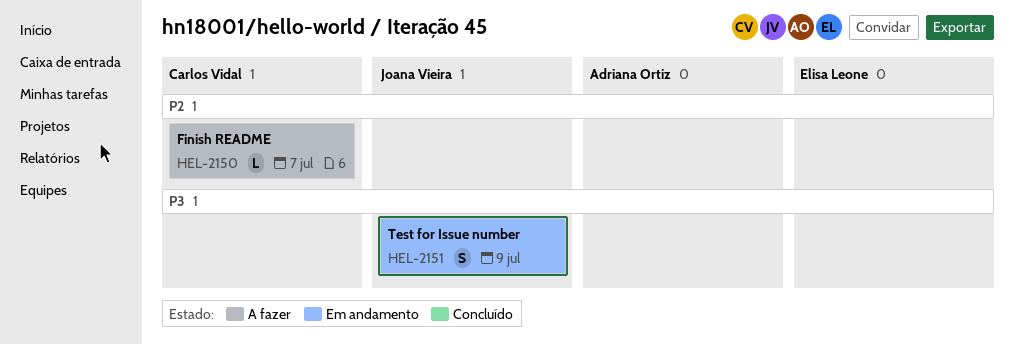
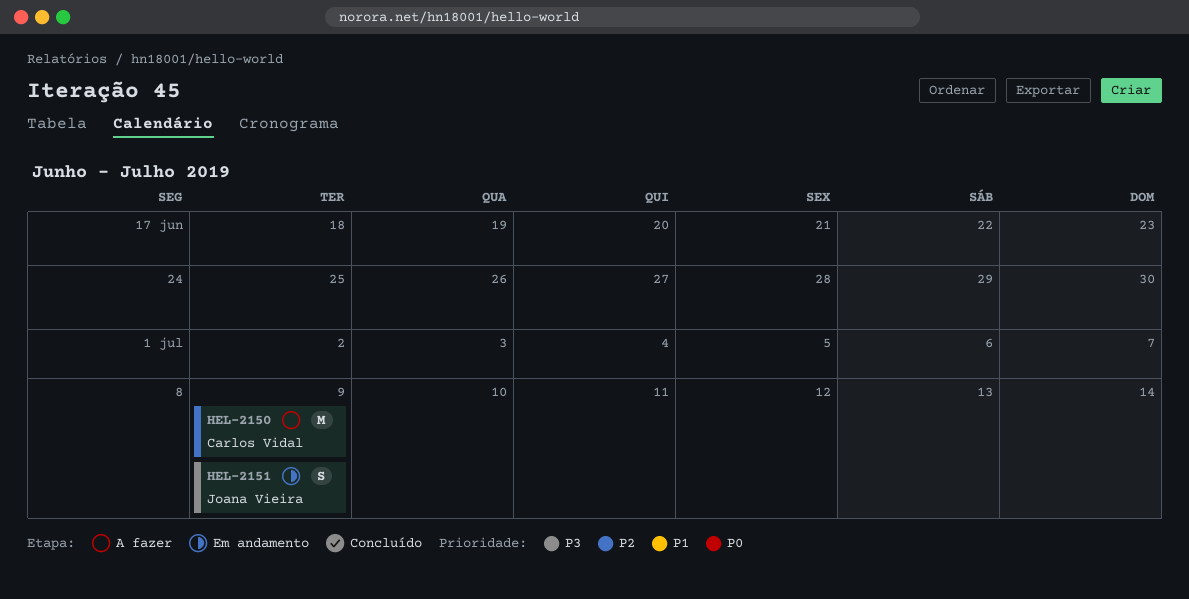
HEL-2150, estimate: L -> M
HEL-2150, due: Jul 7 -> Jul 9

